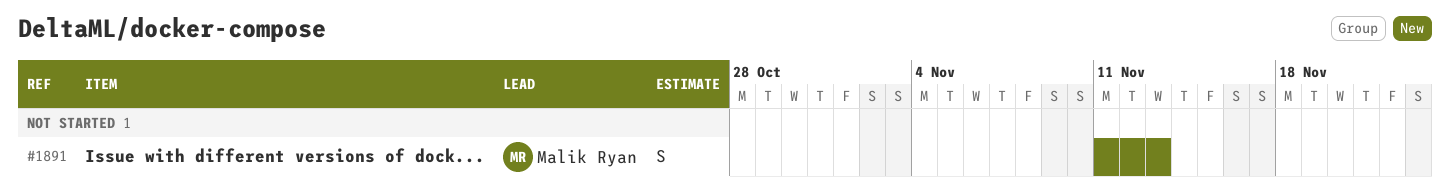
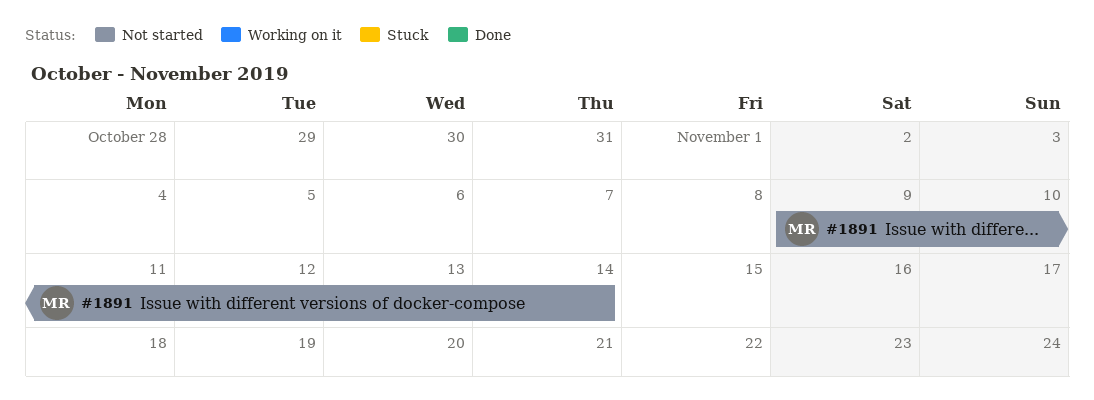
#1891, start: Nov 11 -> Nov 9
#1891, due: Nov 13 -> Nov 14

